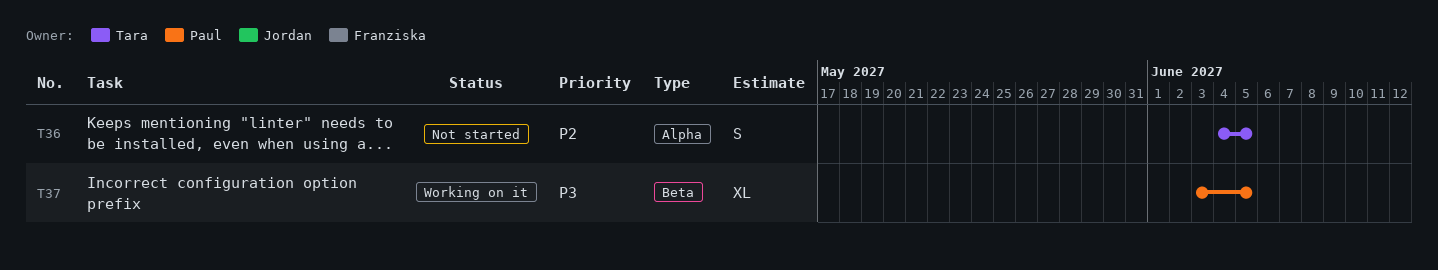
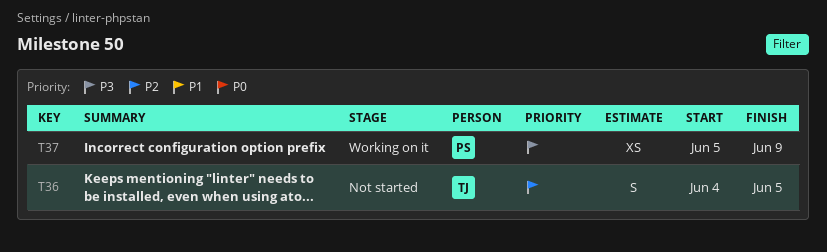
T37, estimate: XL -> XS
T37, start: Jun 3 -> Jun 5
T37, due: Jun 5 -> Jun 9

